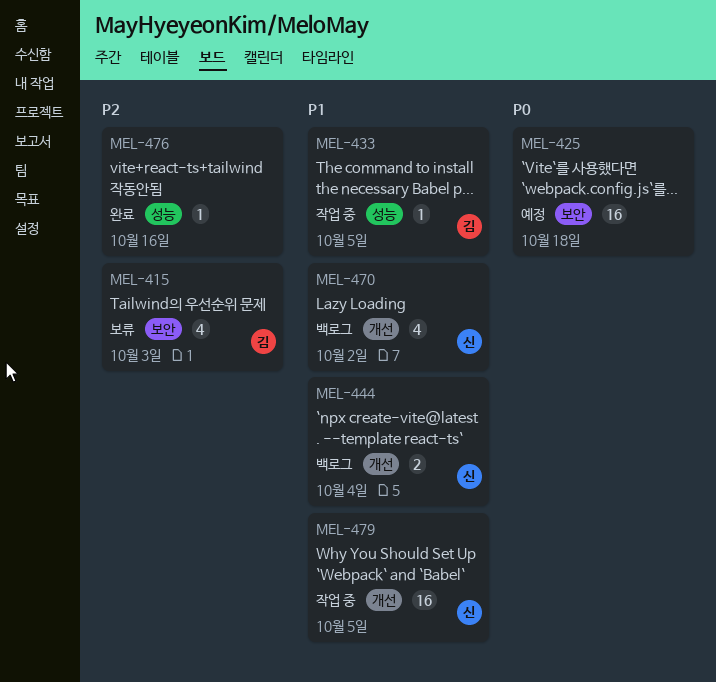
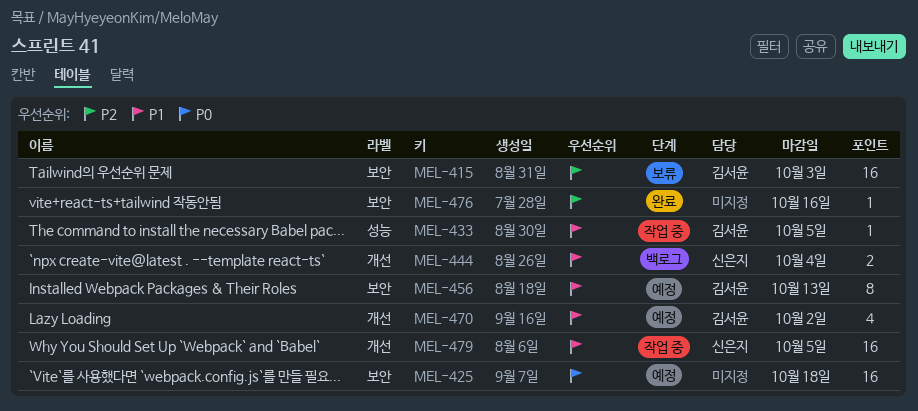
MEL-415, estimate: 4 -> 16
MEL-456: none -> present
MEL-470, status: 백로그 -> 예정
MEL-470, owner: 신은지 -> 김서윤
MEL-476, label: 성능 -> 보안

